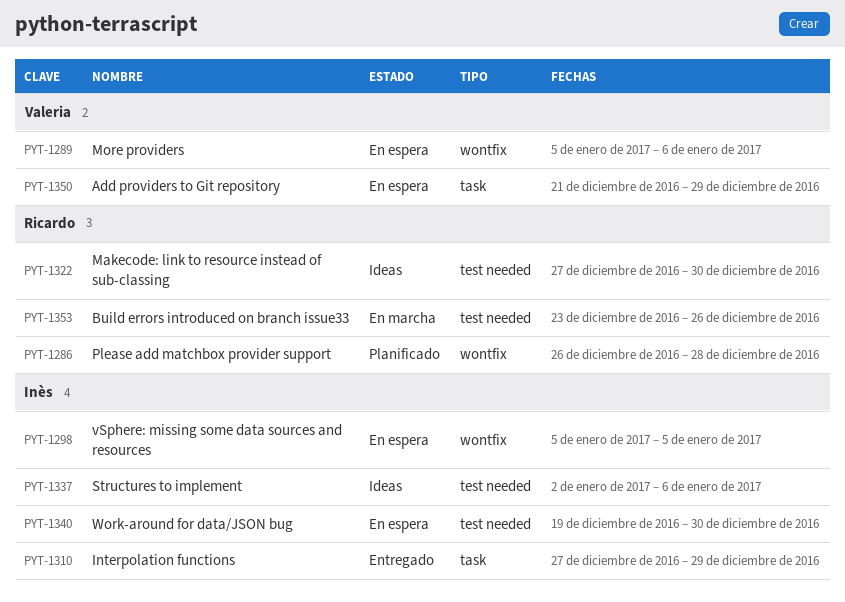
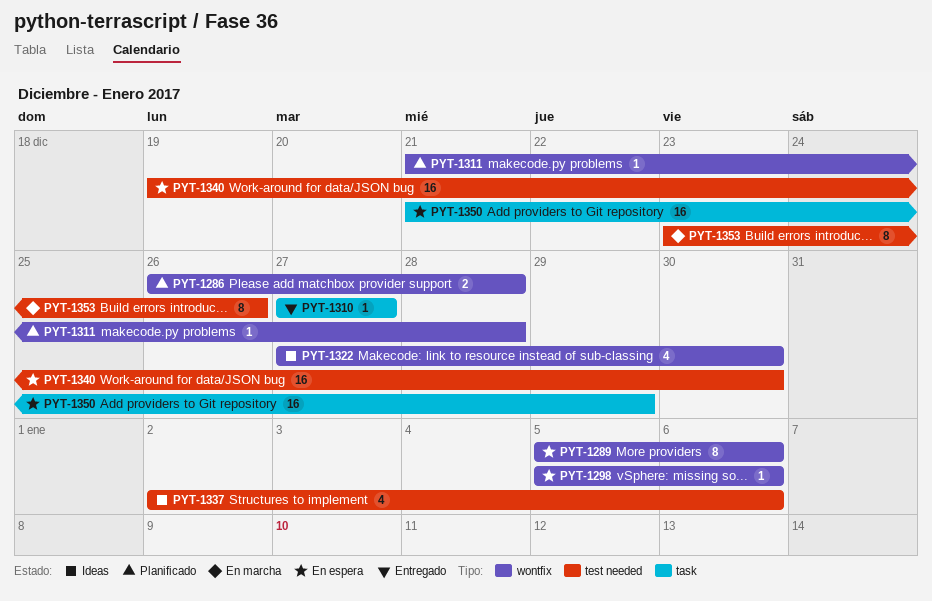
PYT-1298, due: Jan 5 -> Jan 6
PYT-1310, due: Dec 29 -> Dec 27
PYT-1311: none -> present
PYT-1322, label: test needed -> wontfix

